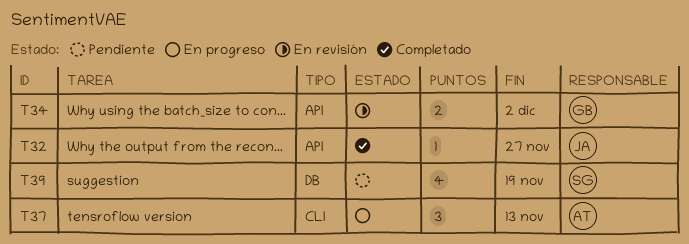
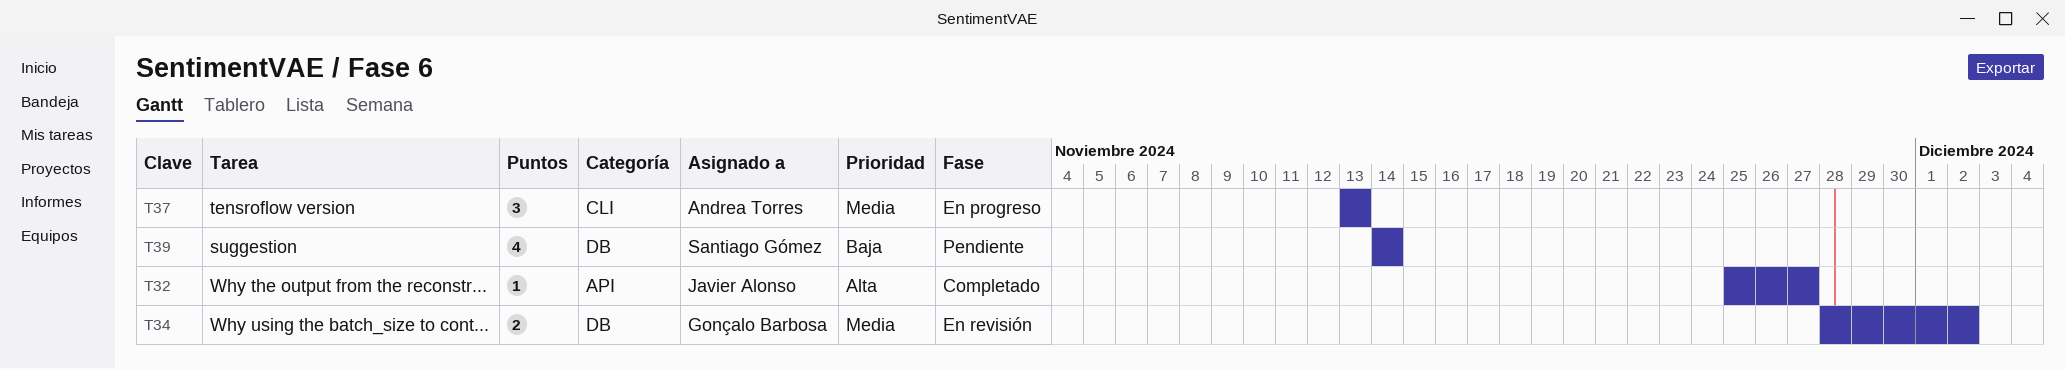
T34, label: API -> DB
T39, due: Nov 19 -> Nov 14

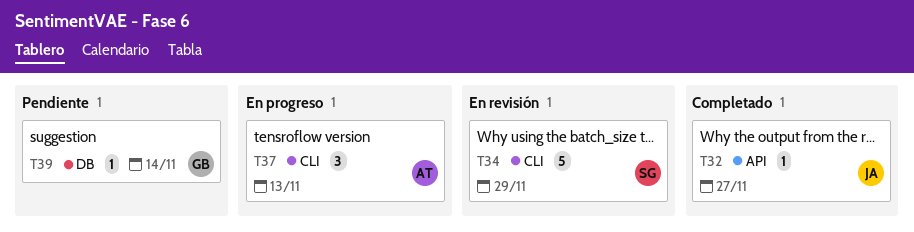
T34, owner: Gonçalo Barbosa -> Santiago Gómez
T34, label: DB -> CLI
T34, estimate: 2 -> 5
T34, due: Dec 2 -> Nov 29
T39, owner: Santiago Gómez -> Gonçalo Barbosa
T39, estimate: 4 -> 1

